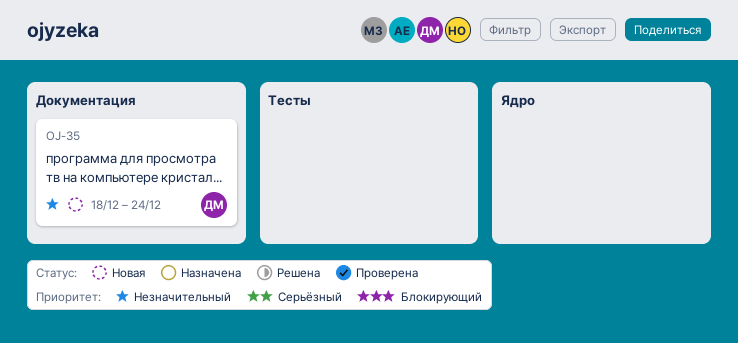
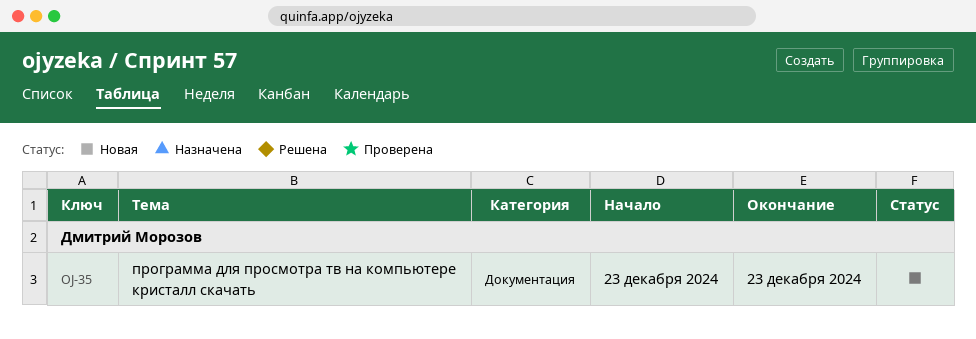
OJ-35, start: Dec 18 -> Dec 23
OJ-35, due: Dec 24 -> Dec 23

